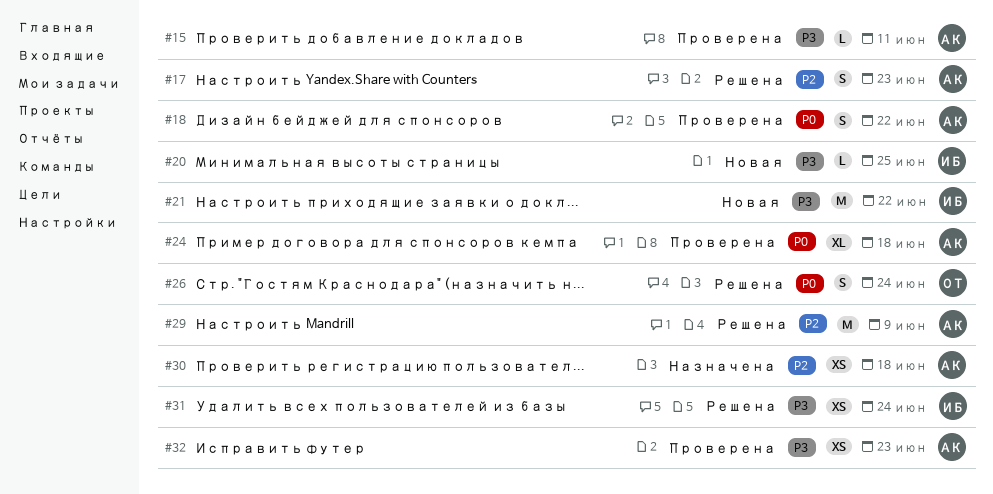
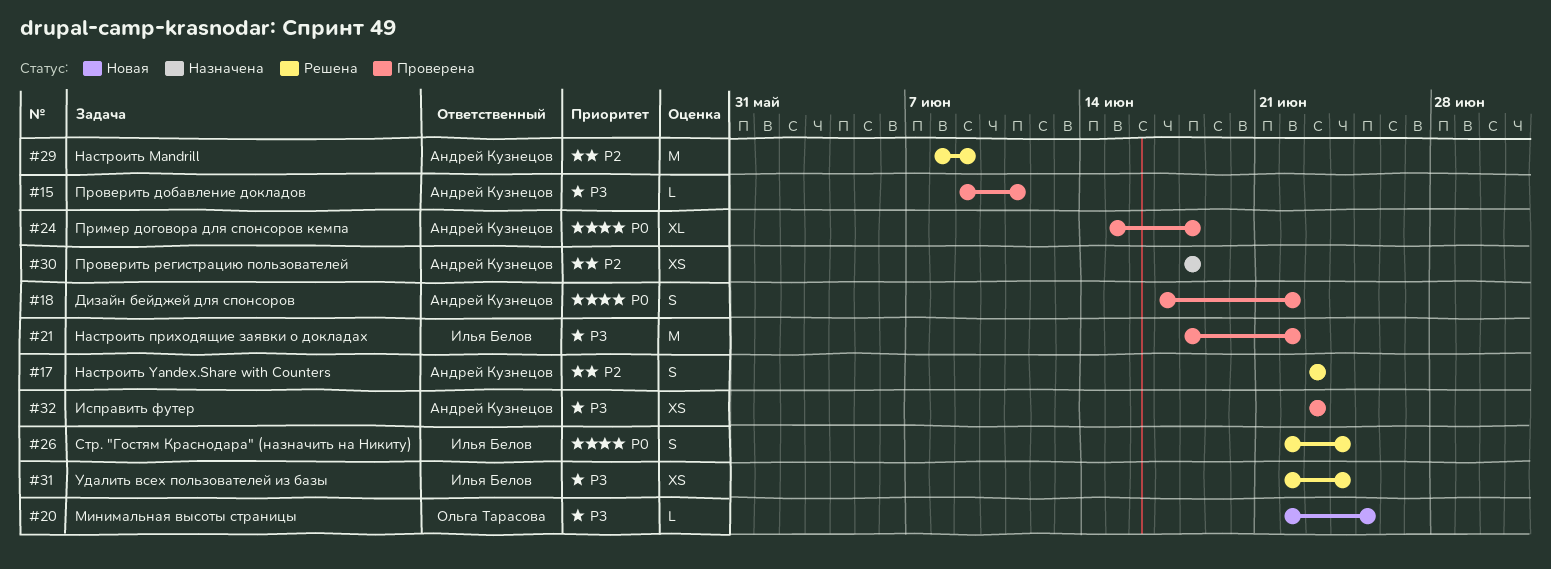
#20, owner: Илья Белов -> Ольга Тарасова
#21, status: Новая -> Проверена
#26, owner: Ольга Тарасова -> Илья Белов

